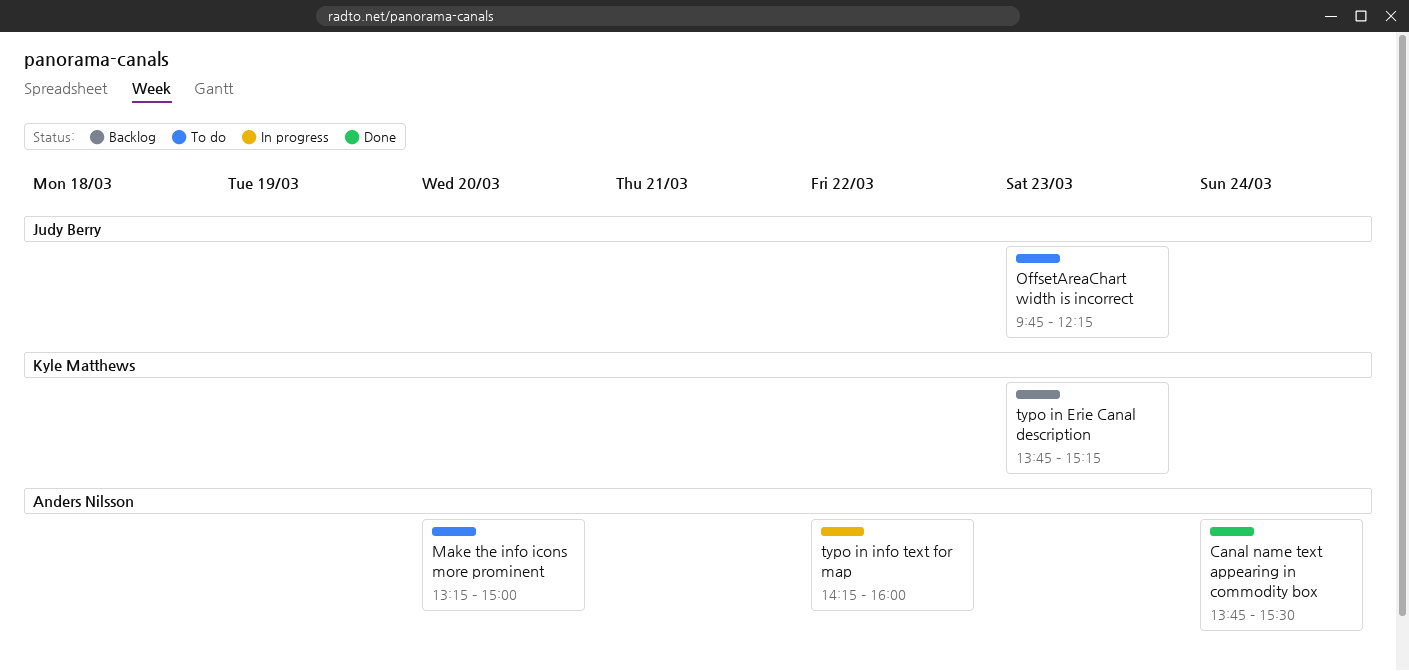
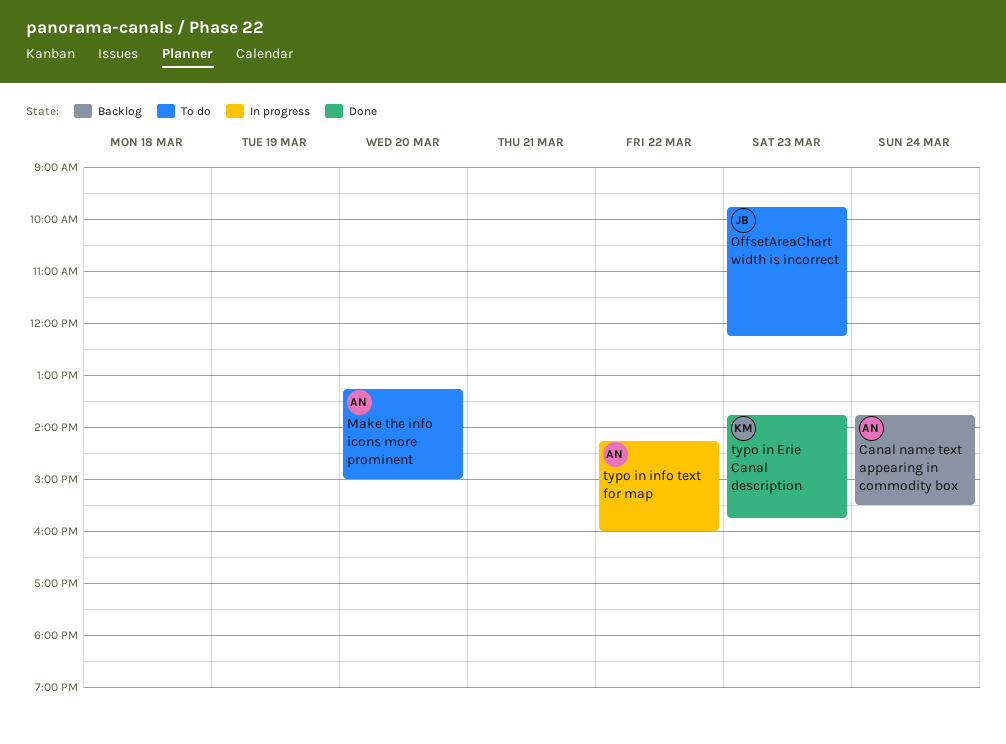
Canal name text appearing in commodity box, status: Done -> Backlog
typo in Erie Canal description, status: Backlog -> Done
typo in Erie Canal description, ends: 15:15 -> 15:45

